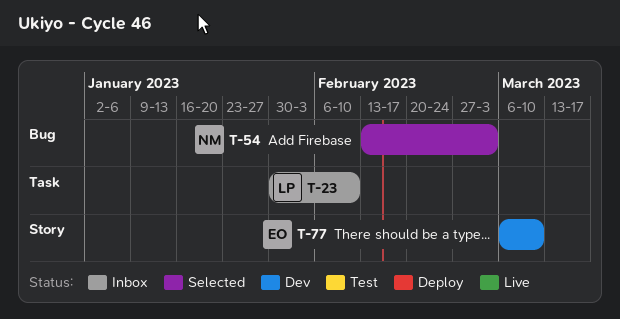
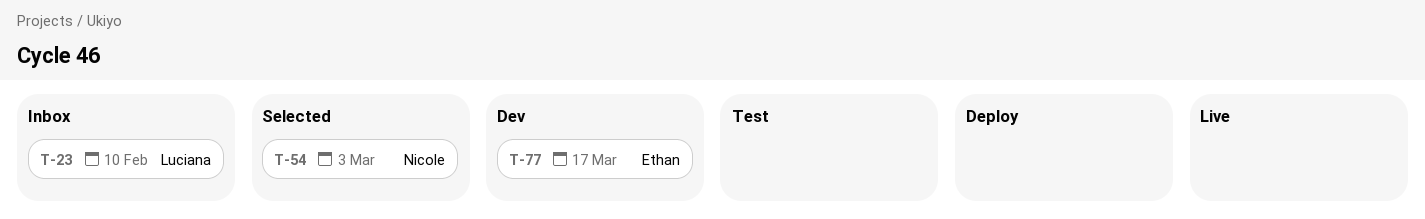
T-77, due: Mar 10 -> Mar 17

